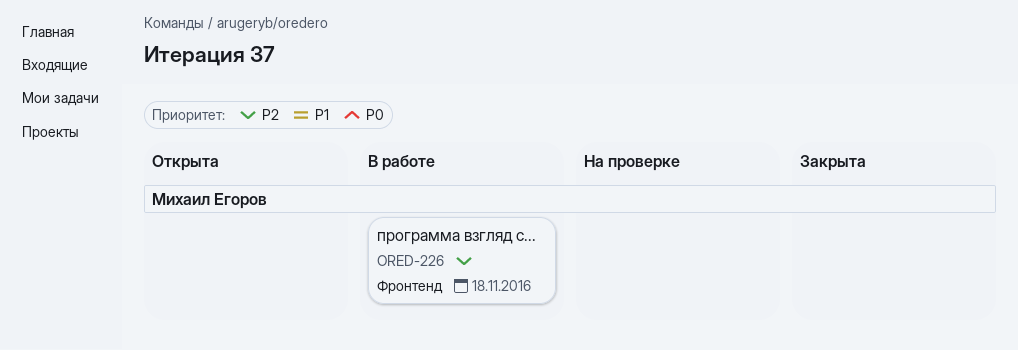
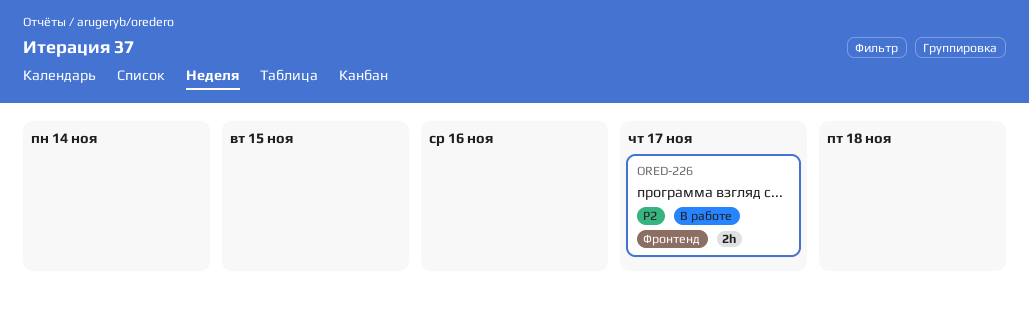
ORED-226, due: Nov 18 -> Nov 17

